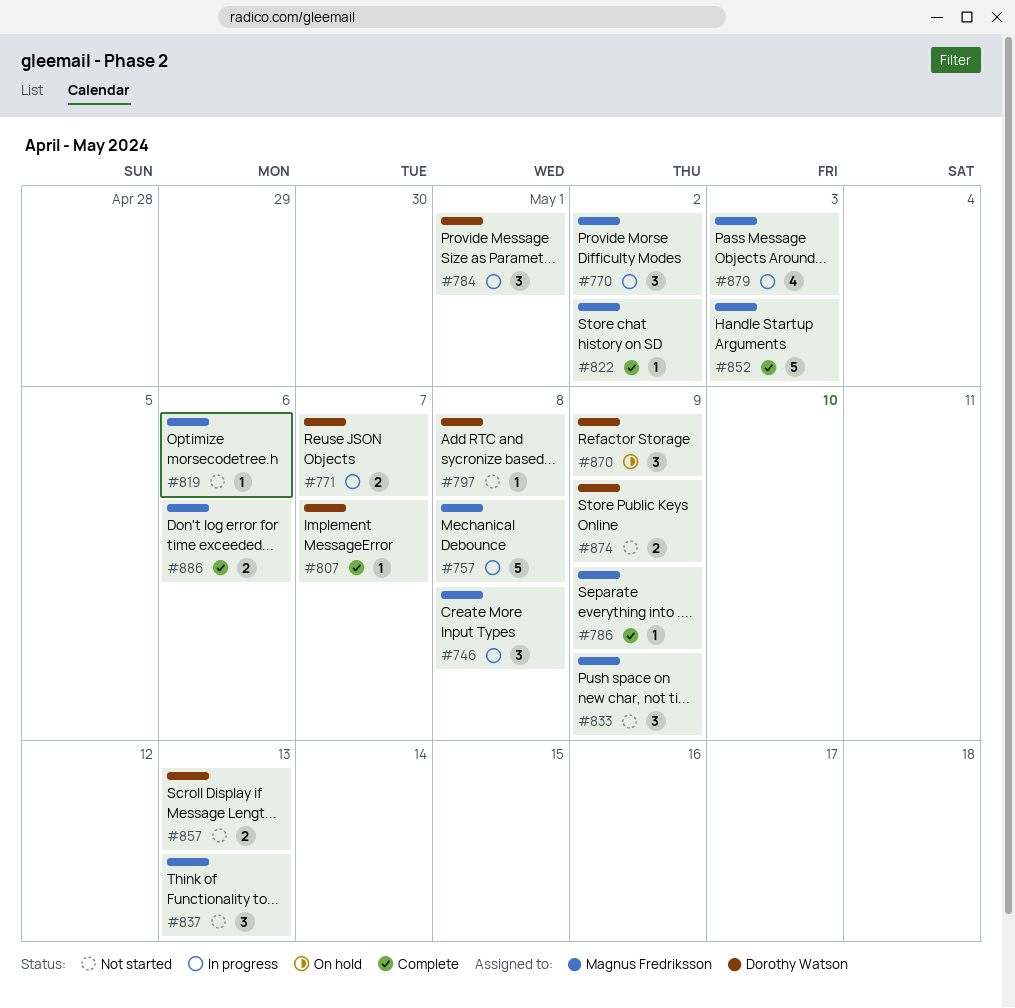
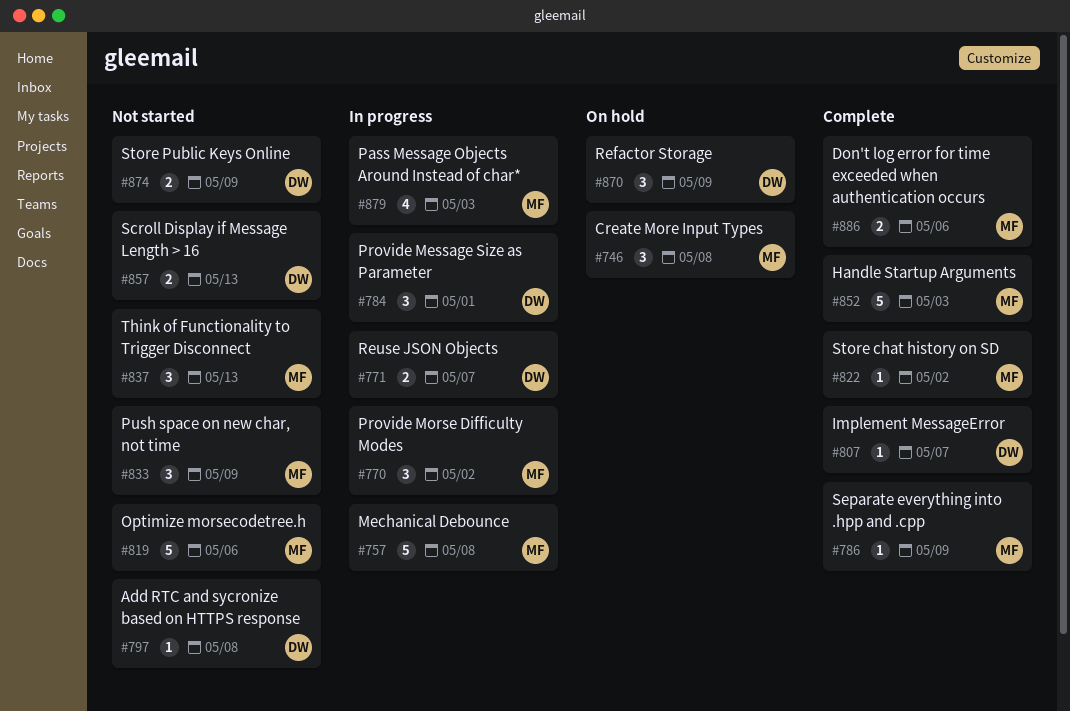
#746, status: In progress -> On hold
#819, estimate: 1 -> 5

